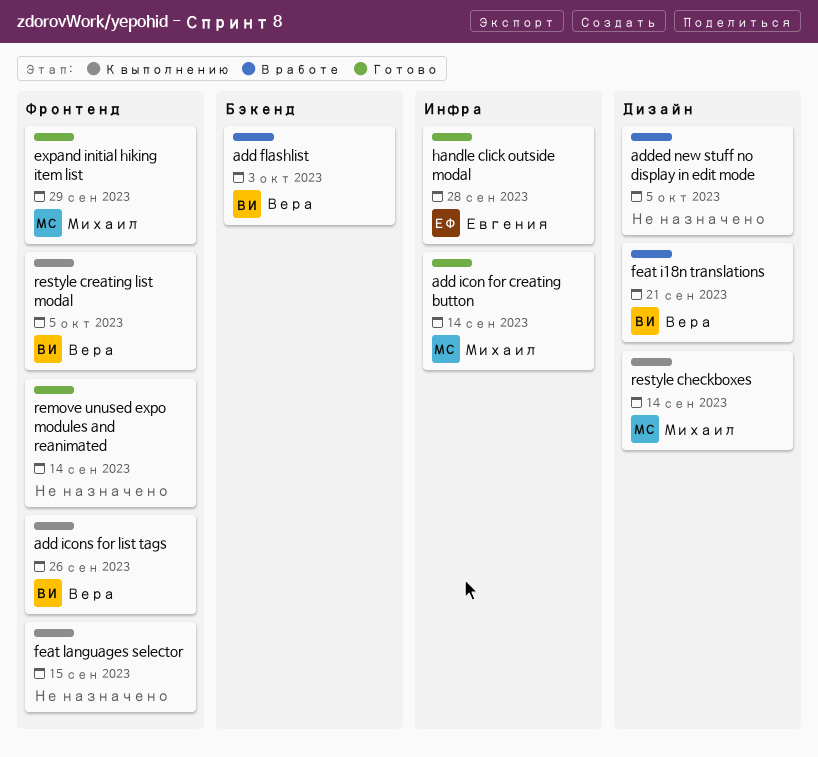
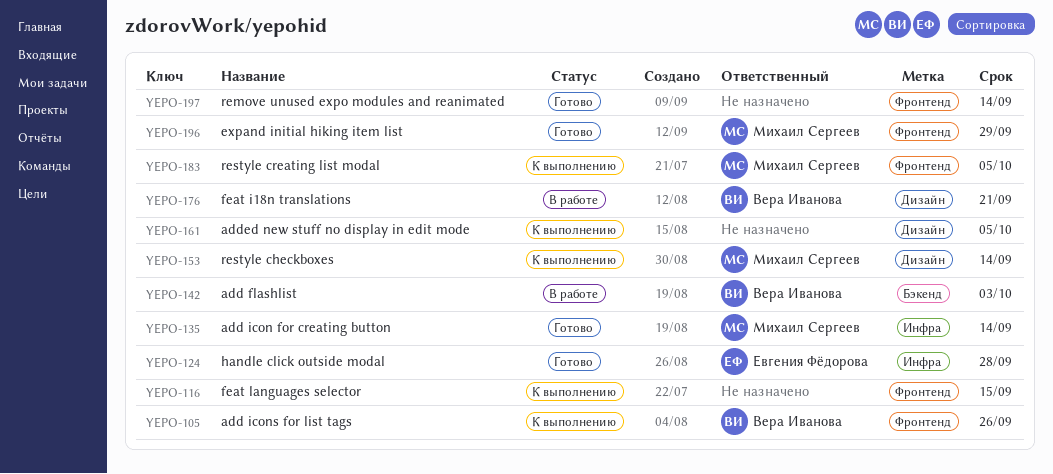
added new stuff no display in edit mode, status: В работе -> К выполнению
restyle creating list modal, owner: Вера Иванова -> Михаил Сергеев

